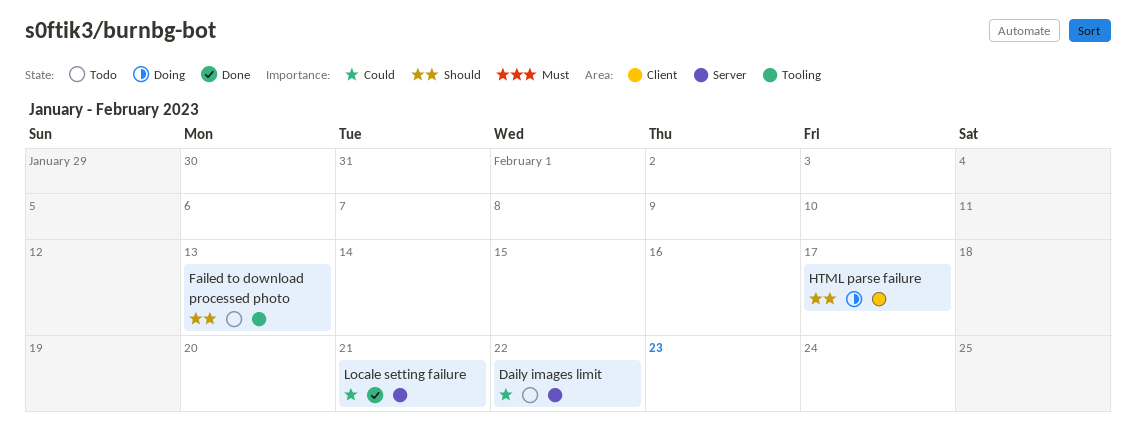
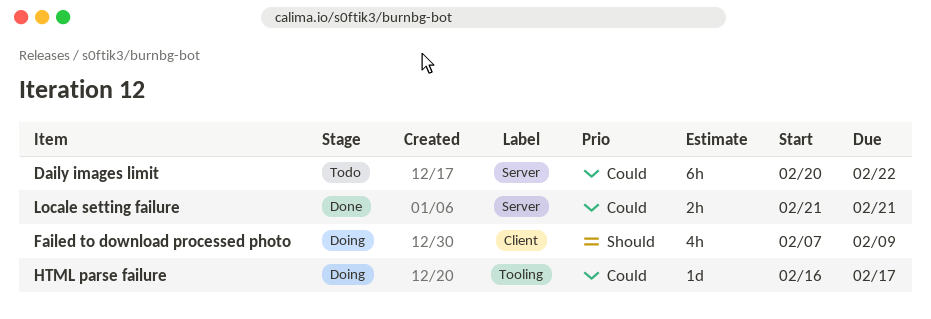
Failed to download processed photo, status: Todo -> Doing
Failed to download processed photo, label: Tooling -> Client
Failed to download processed photo, due: Feb 13 -> Feb 9
HTML parse failure, priority: Should -> Could
HTML parse failure, label: Client -> Tooling

